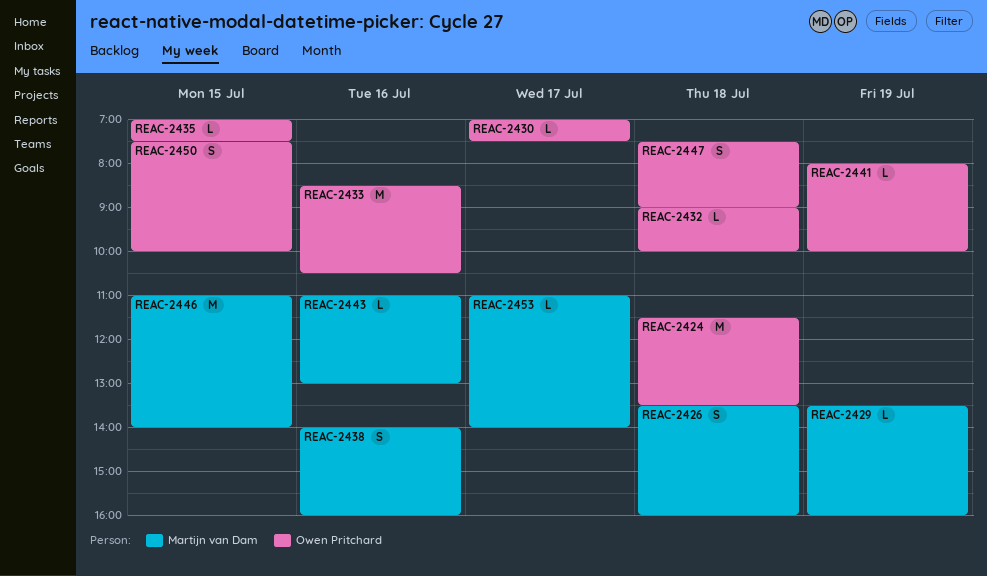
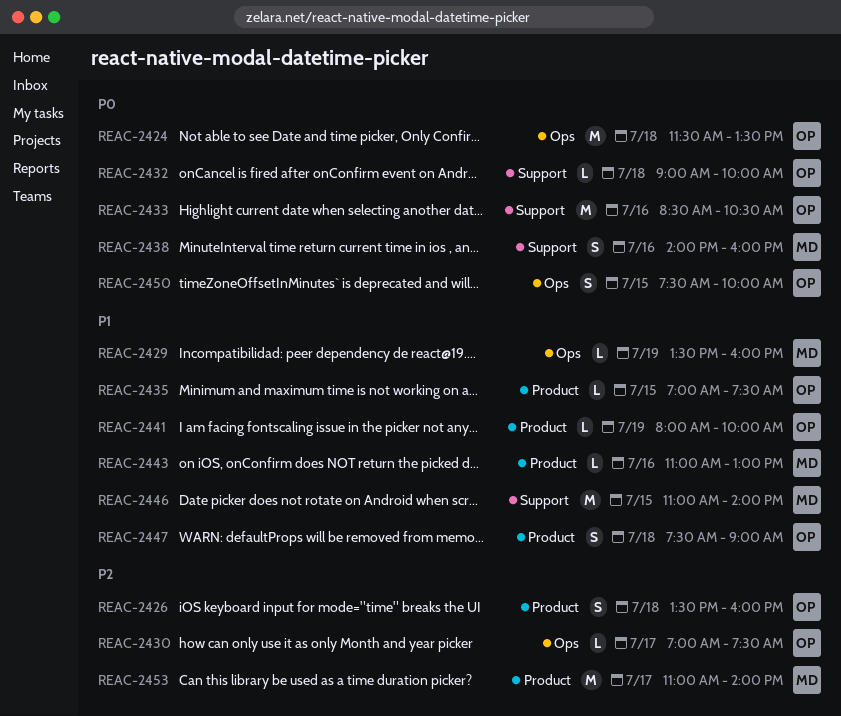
REAC-2426, owner: Martijn van Dam -> Owen Pritchard
REAC-2453, estimate: L -> M

